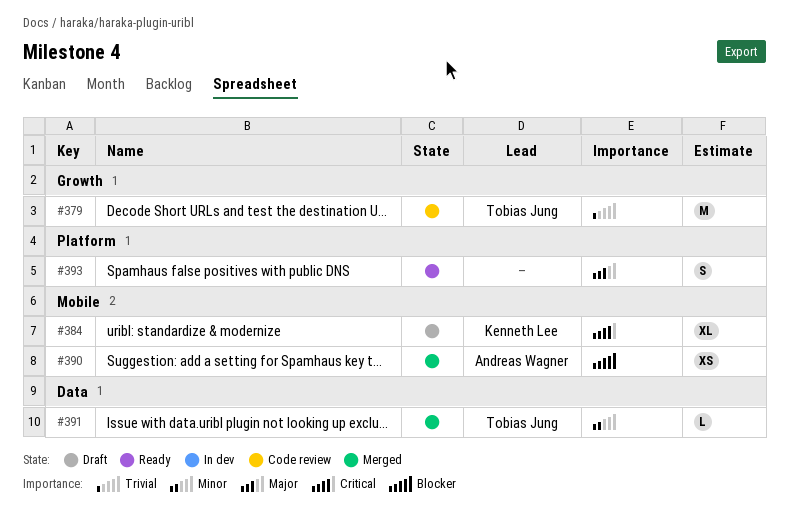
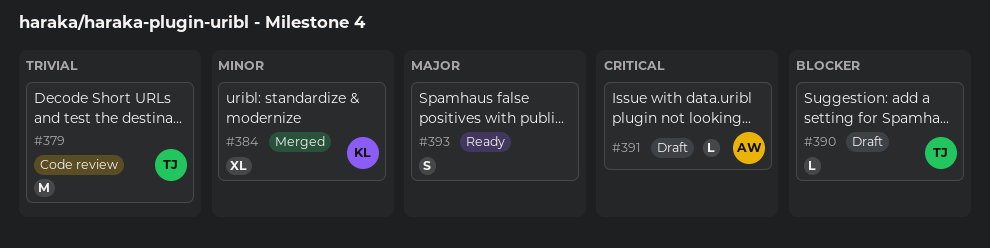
#384, status: Draft -> Merged
#384, priority: Critical -> Minor
#390, status: Merged -> Draft
#390, owner: Andreas Wagner -> Tobias Jung
#390, estimate: XS -> L
#391, status: Merged -> Draft
#391, owner: Tobias Jung -> Andreas Wagner
#391, priority: Minor -> Critical

